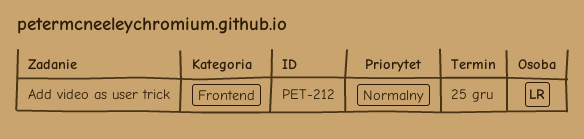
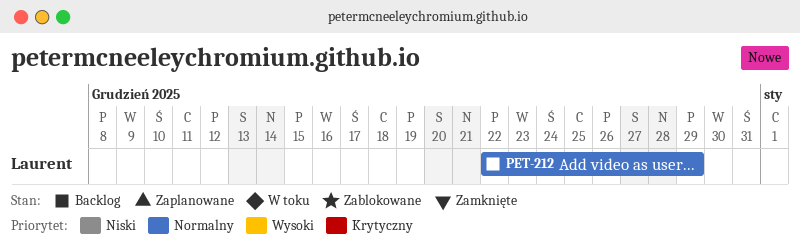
PET-212, due: Dec 25 -> Dec 29

